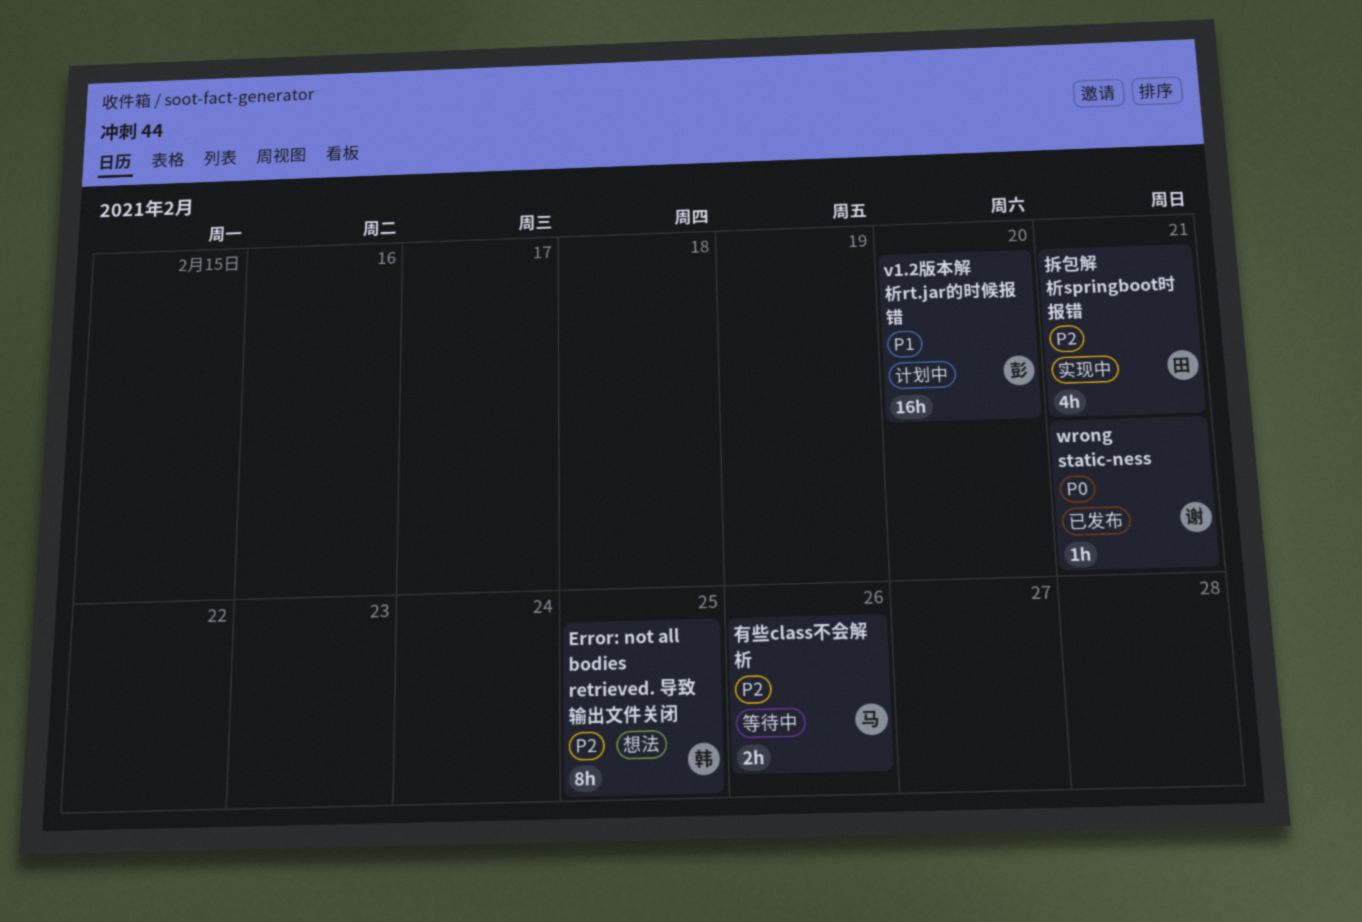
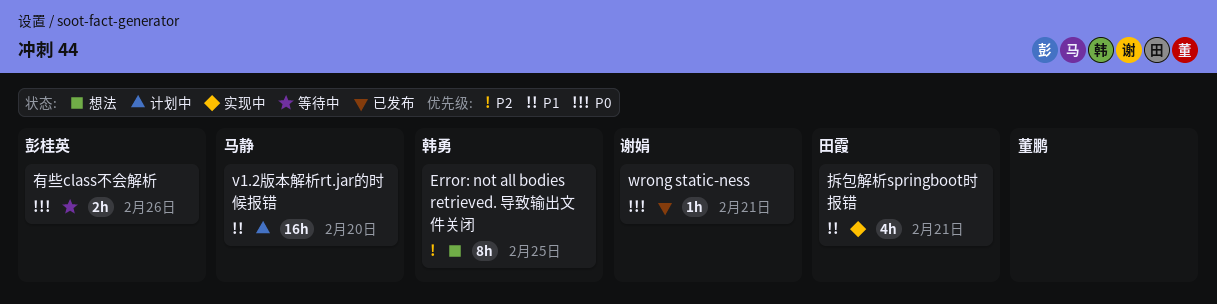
v1.2版本解析rt.jar的时候报错, owner: 彭桂英 -> 马静
拆包解析springboot时报错, priority: P2 -> P1
有些class不会解析, owner: 马静 -> 彭桂英
有些class不会解析, priority: P2 -> P0

